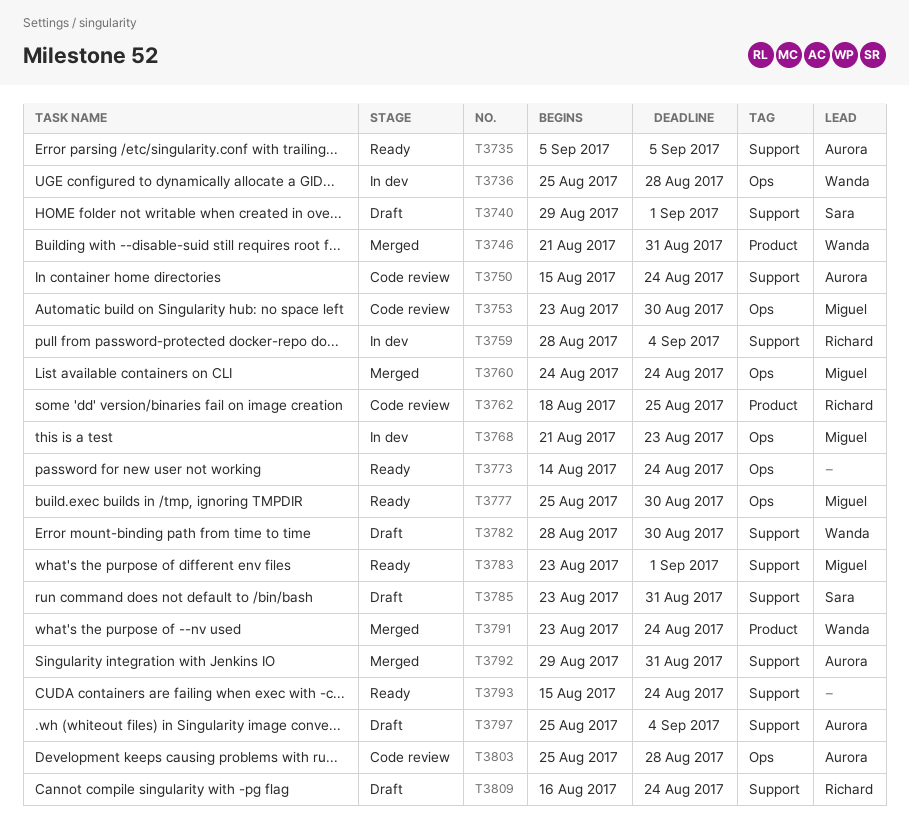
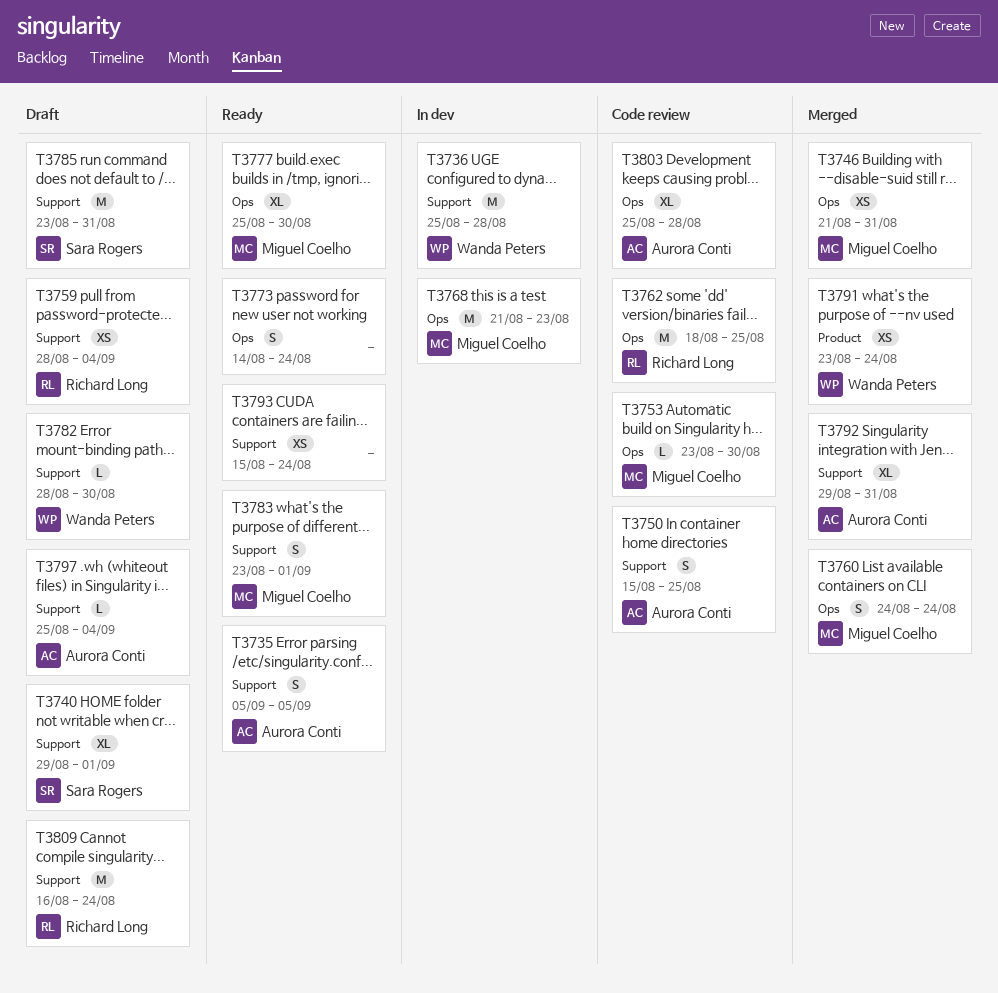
T3736, label: Ops -> Support
T3746, owner: Wanda Peters -> Miguel Coelho
T3746, label: Product -> Ops
T3750, due: Aug 24 -> Aug 25
T3759, status: In dev -> Draft
T3762, label: Product -> Ops

